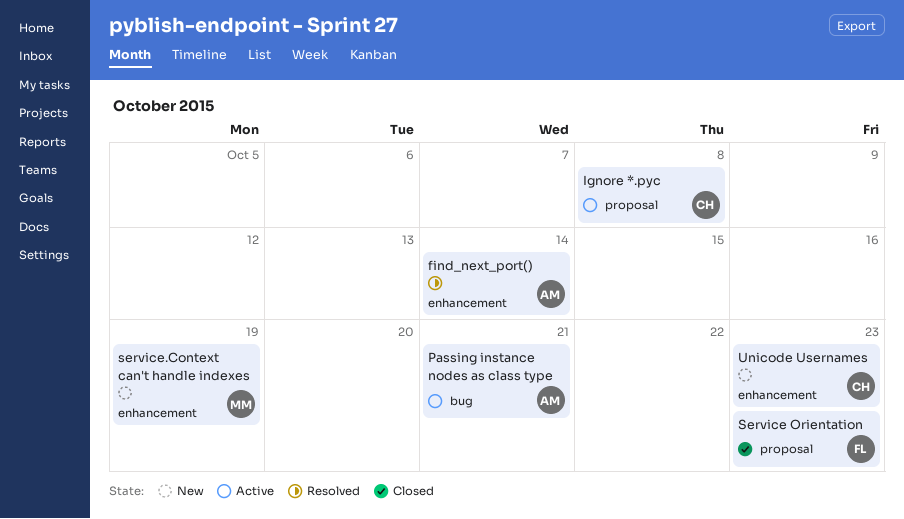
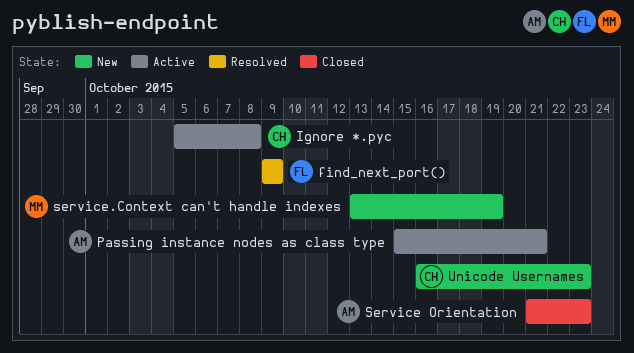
find_next_port(), owner: AM -> FL
find_next_port(), due: Oct 14 -> Oct 9
Service Orientation, owner: FL -> AM

